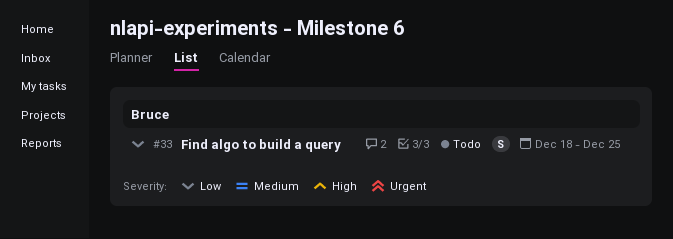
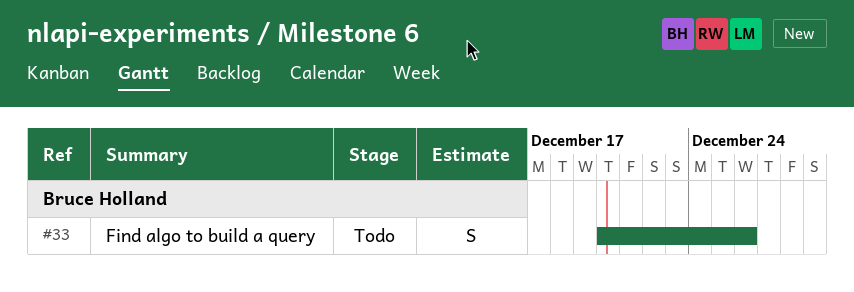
#33, start: Dec 18 -> Dec 20
#33, due: Dec 25 -> Dec 26

